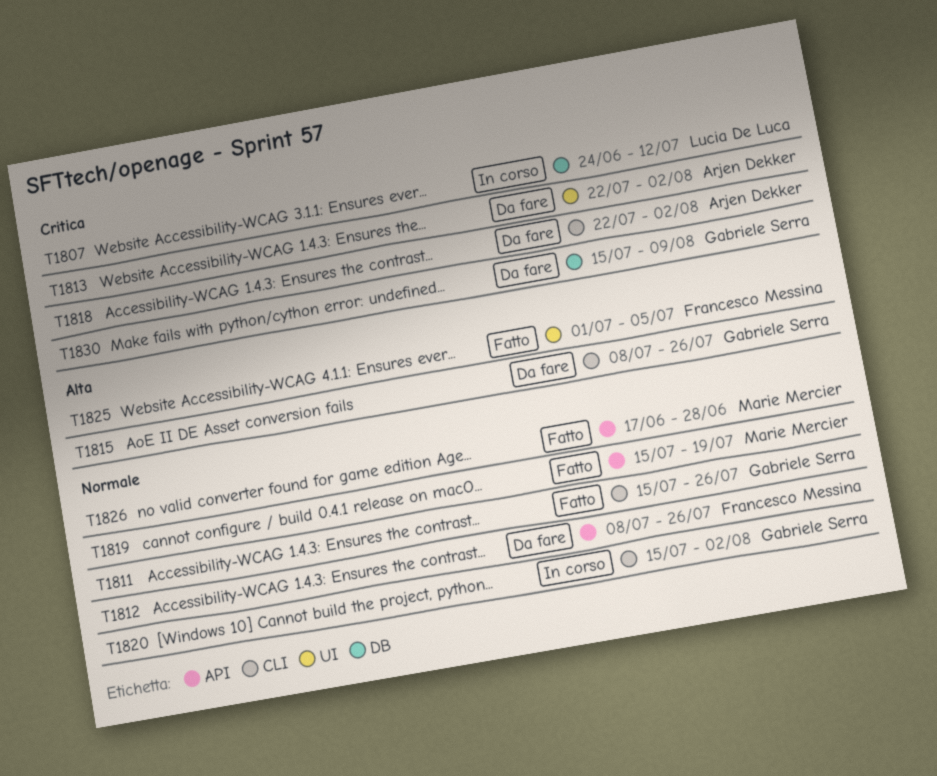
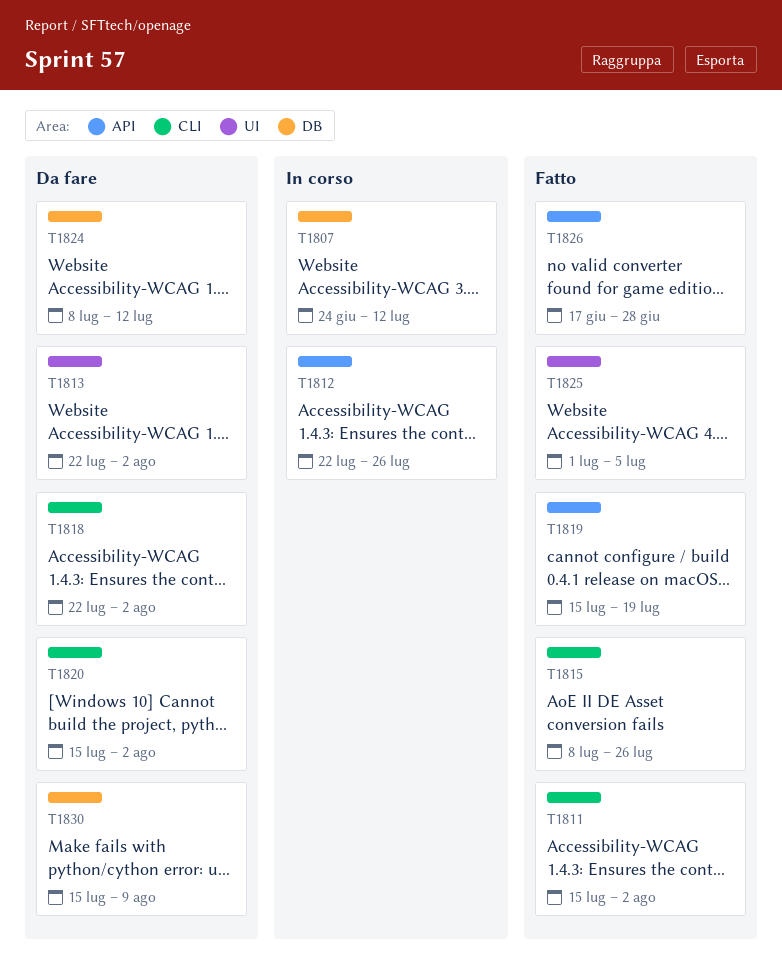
T1811, due: Jul 26 -> Aug 2
T1812, status: Da fare -> In corso
T1812, start: Jul 8 -> Jul 22
T1815, status: Da fare -> Fatto
T1820, status: In corso -> Da fare
T1824: none -> present

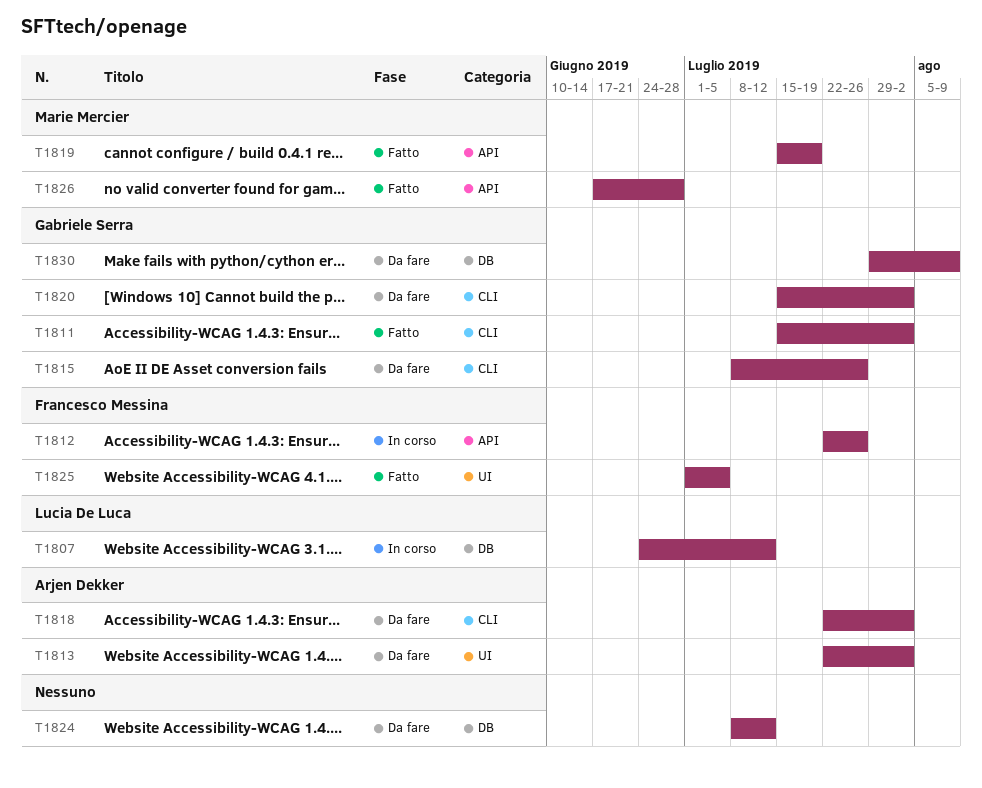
T1815, status: Fatto -> Da fare
T1830, start: Jul 15 -> Jul 29

